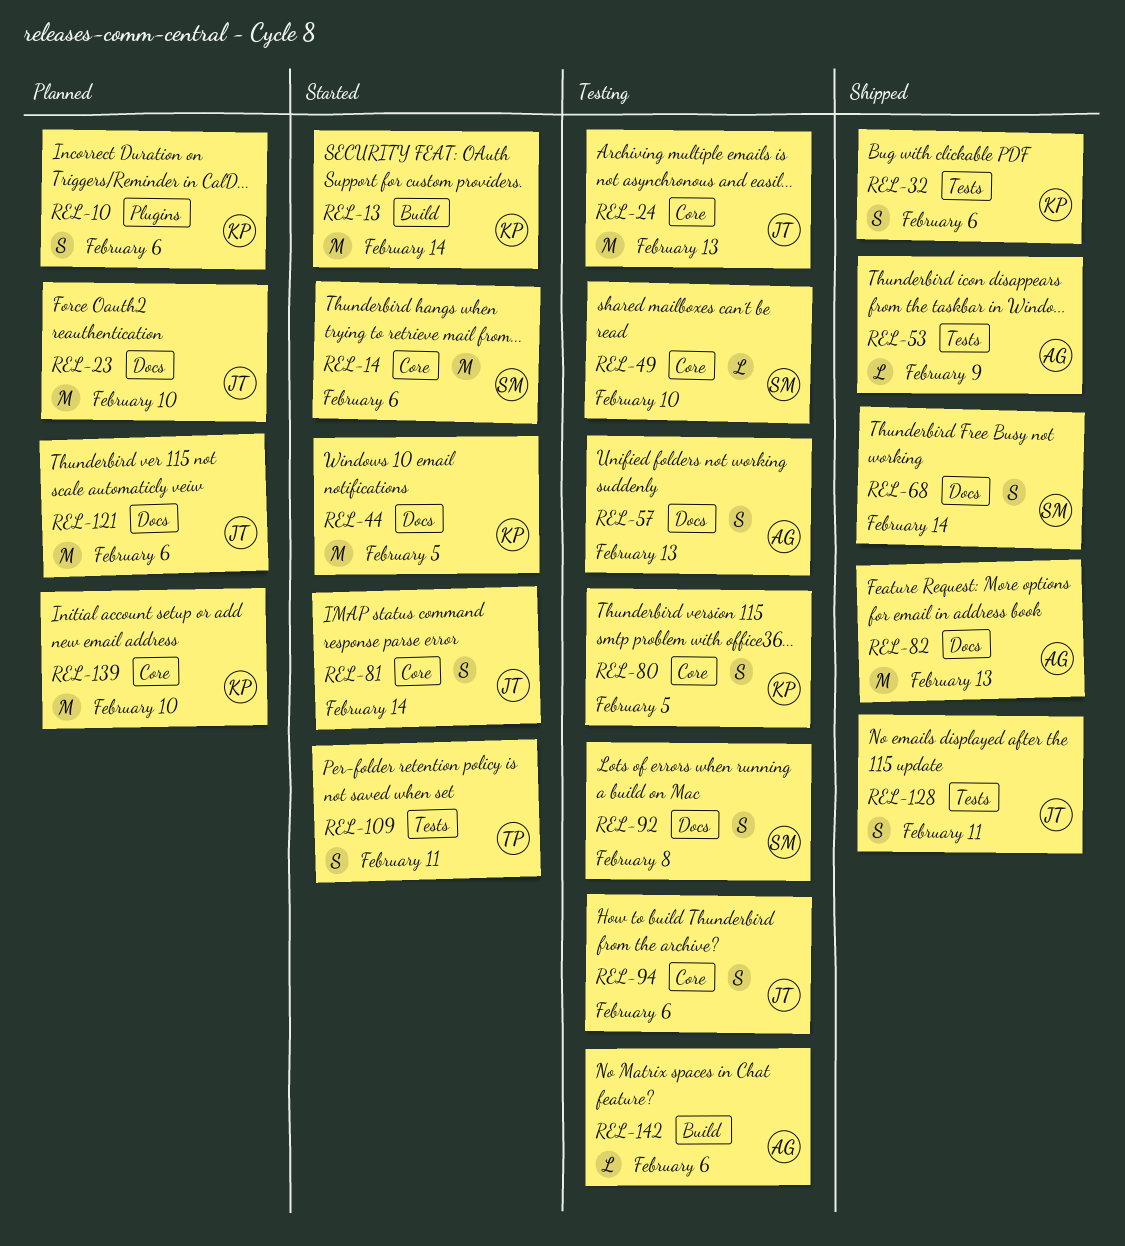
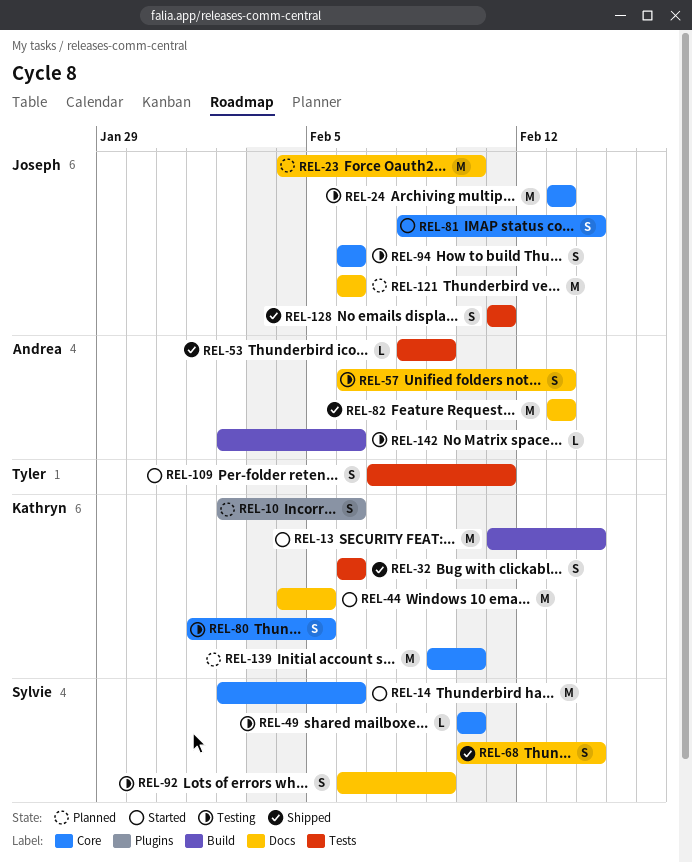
REL-92, due: Feb 8 -> Feb 9

